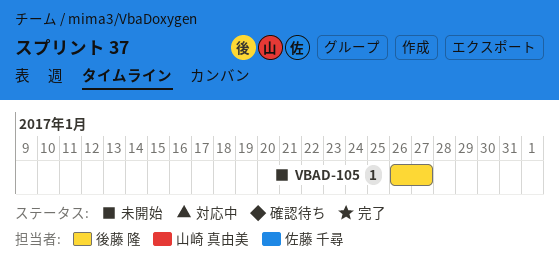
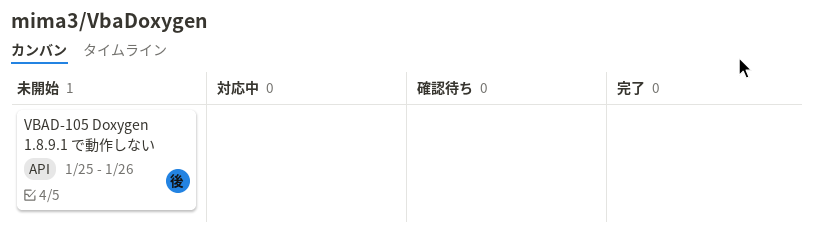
VBAD-105, start: Jan 26 -> Jan 25
VBAD-105, due: Jan 27 -> Jan 26

